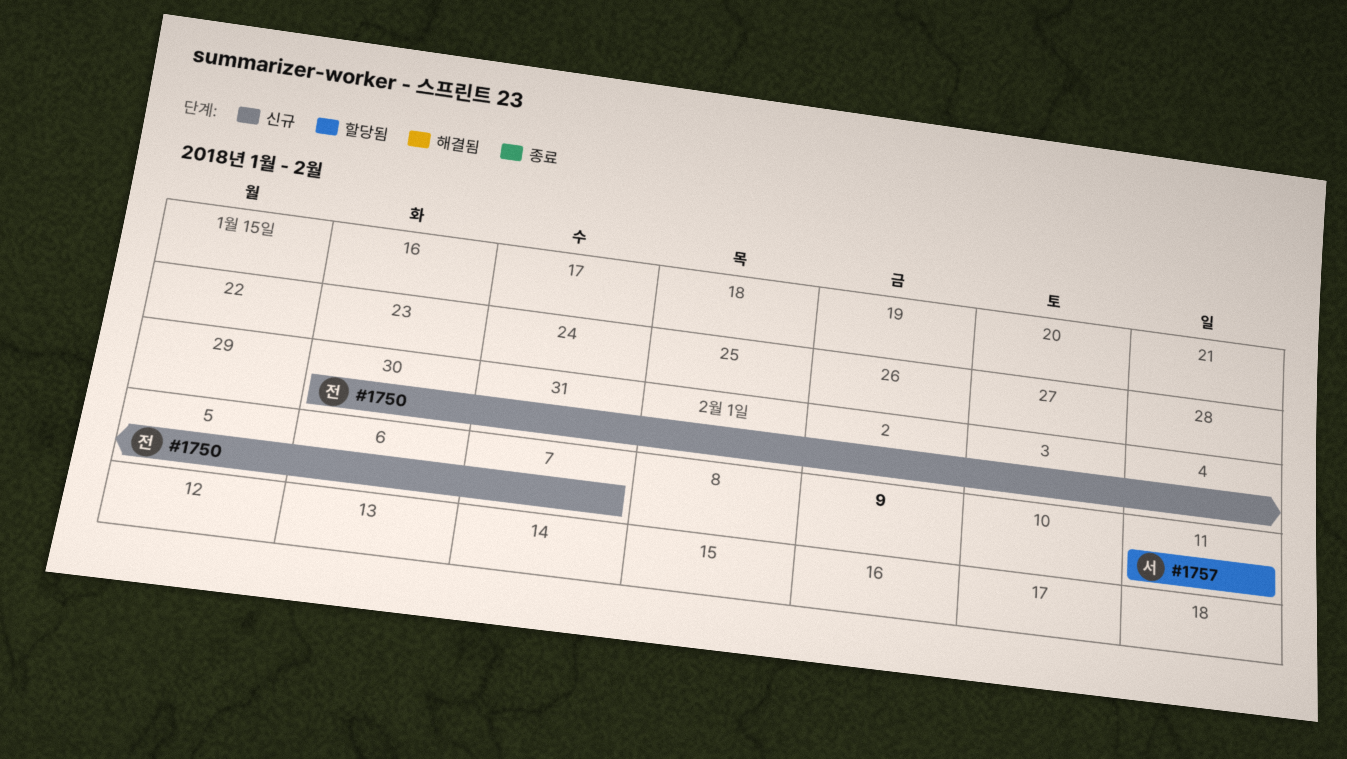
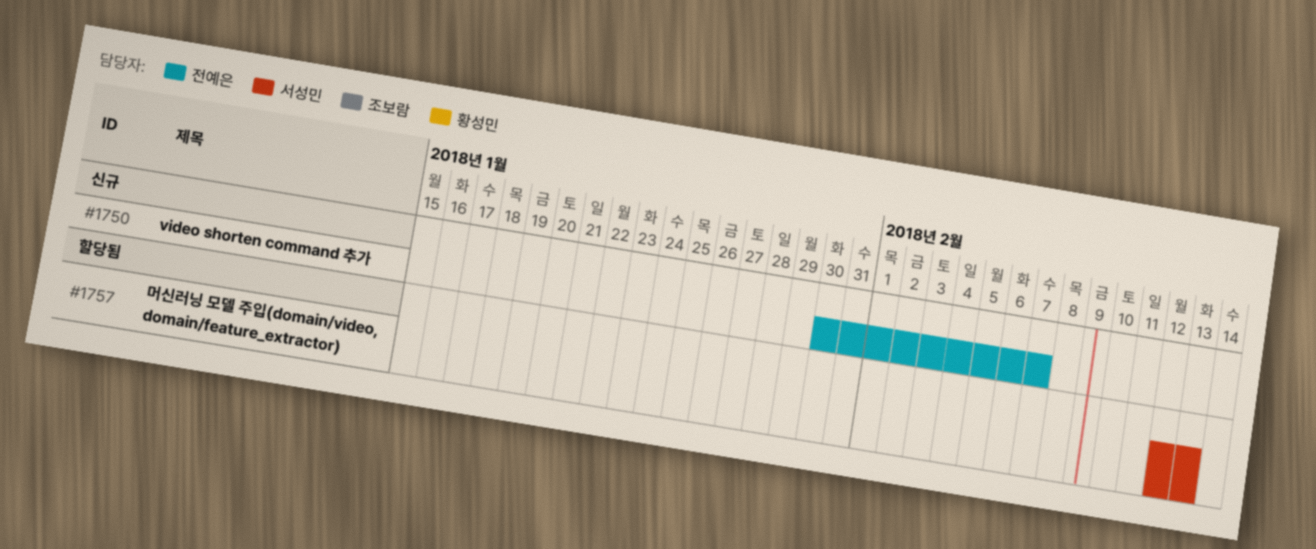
#1757, start: Feb 11 -> Feb 12
#1757, due: Feb 11 -> Feb 13

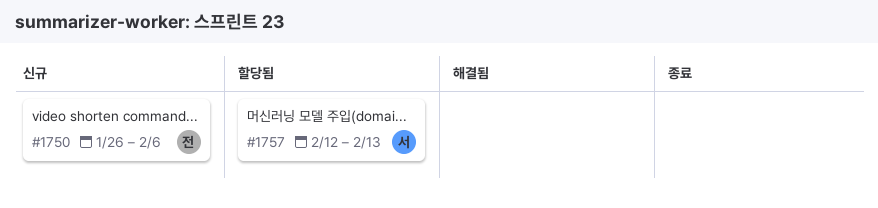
#1750, start: Jan 30 -> Jan 26
#1750, due: Feb 7 -> Feb 6

